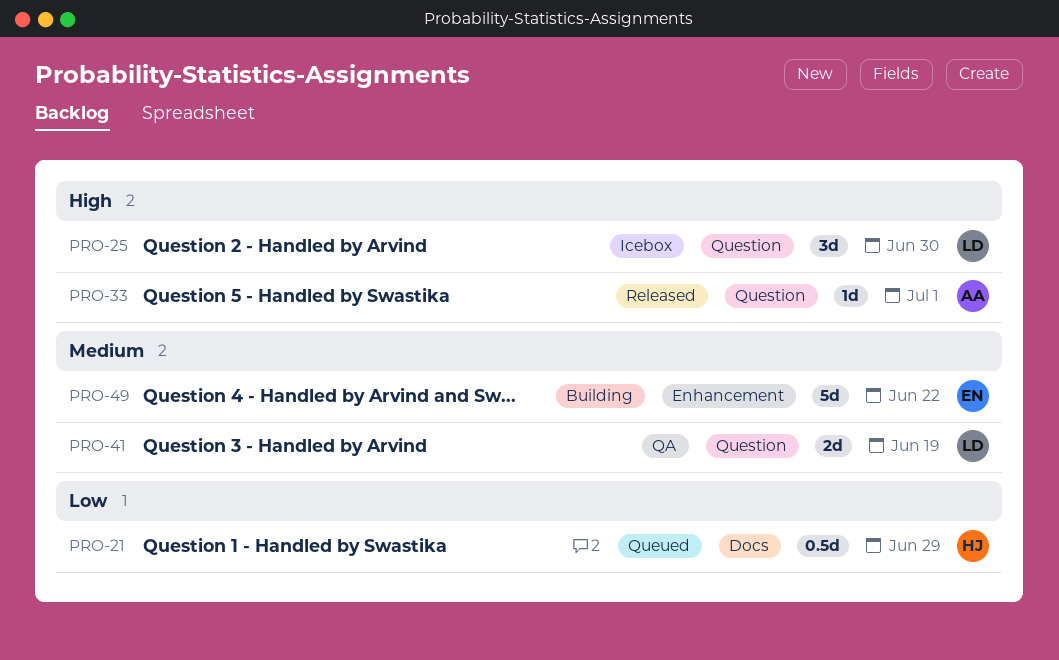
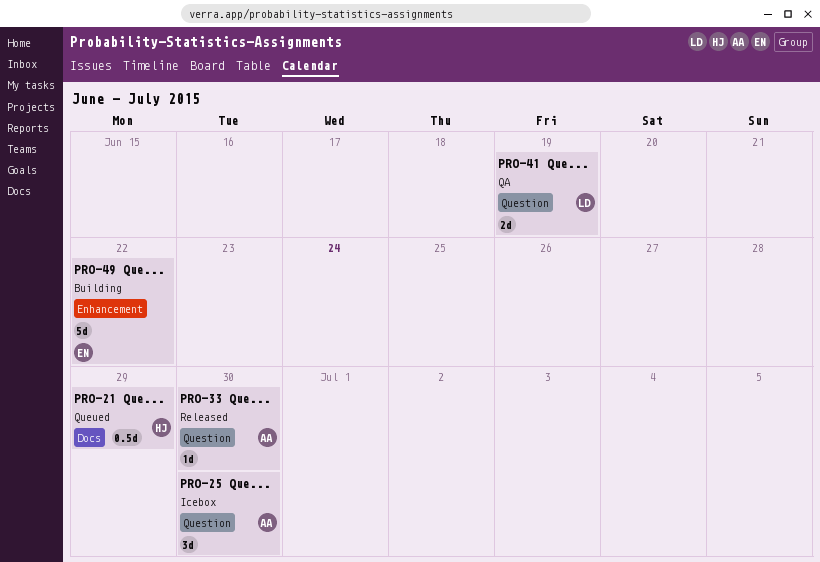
PRO-25, owner: LD -> AA
PRO-33, due: Jul 1 -> Jun 30

